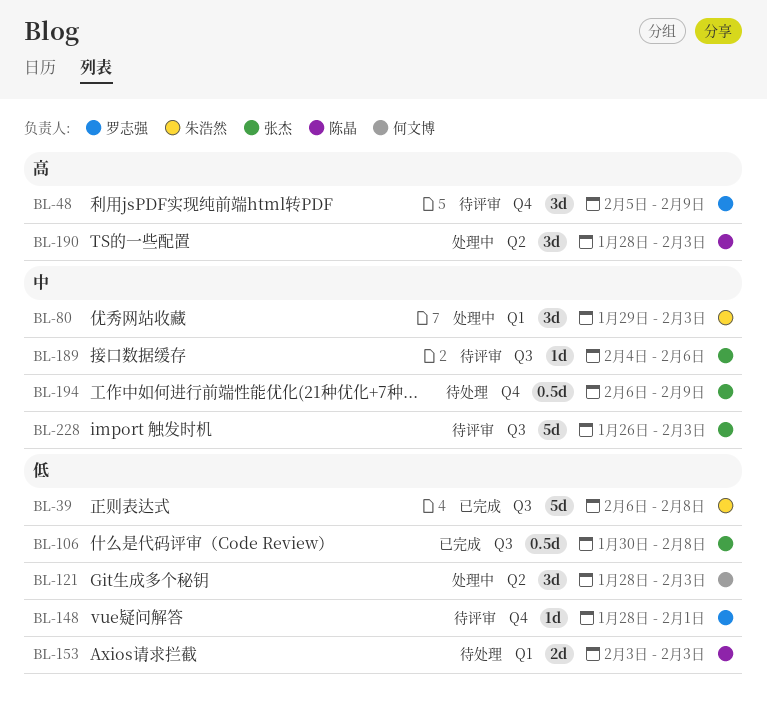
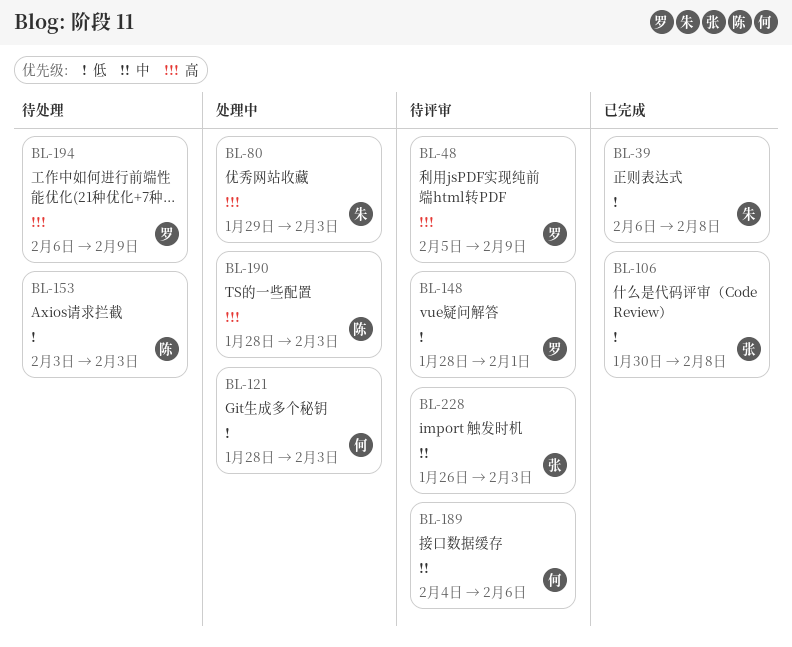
BL-80, priority: 中 -> 高
BL-189, owner: 张杰 -> 何文博
BL-194, owner: 张杰 -> 罗志强
BL-194, priority: 中 -> 高

